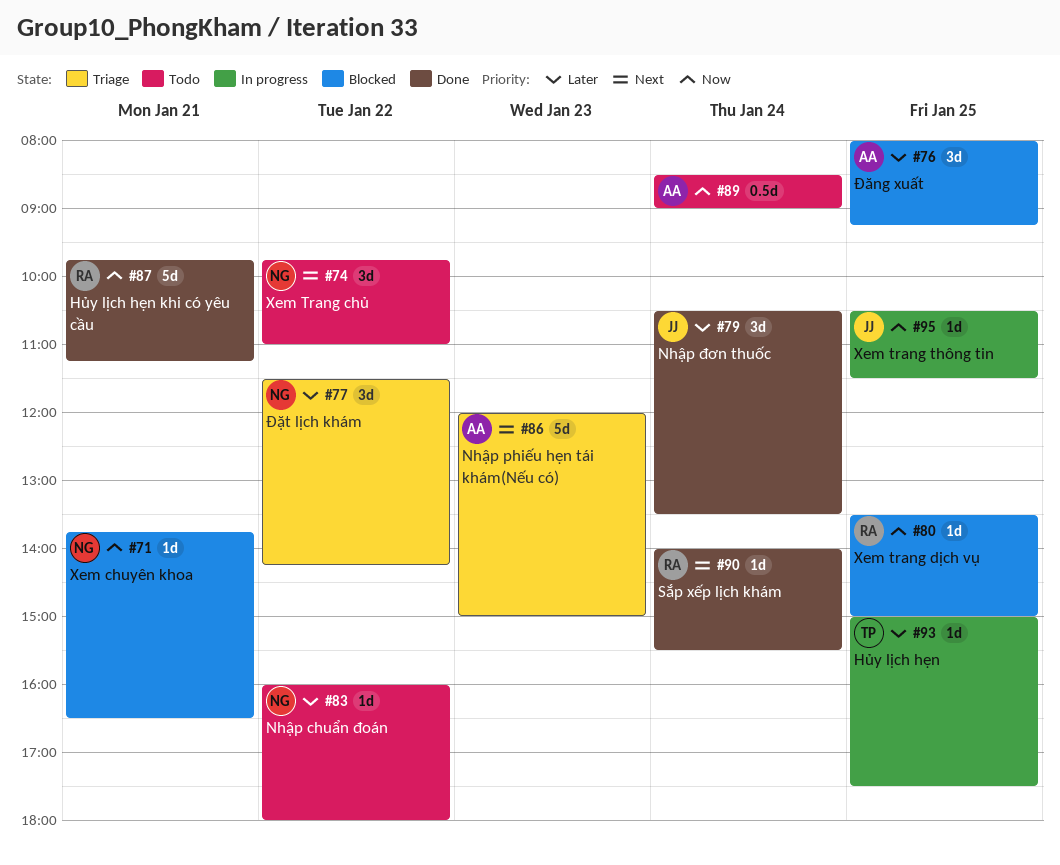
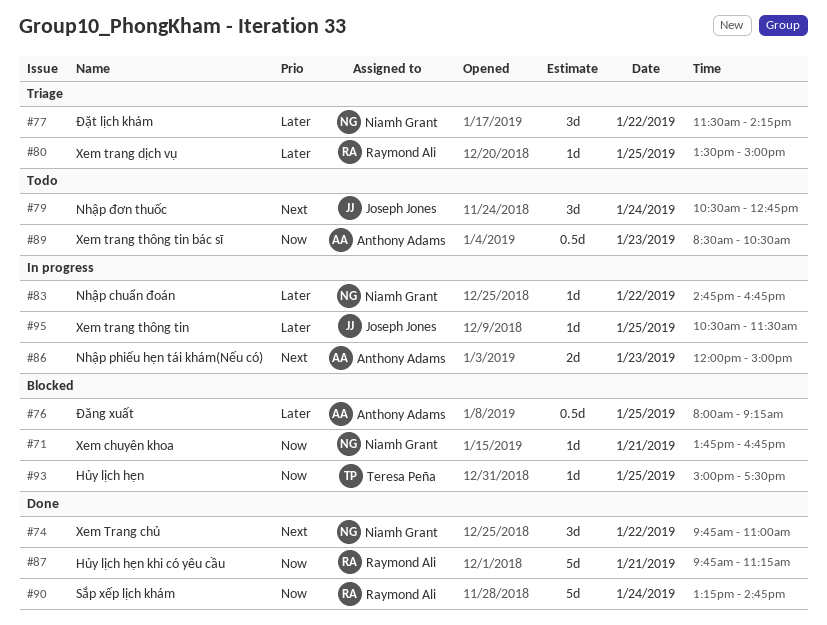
#71, ends: 16:30 -> 16:45
#74, status: Todo -> Done
#76, estimate: 3d -> 0.5d
#79, status: Done -> Todo
#79, priority: Later -> Next
#79, ends: 13:30 -> 12:45
#80, status: Blocked -> Triage
#80, priority: Now -> Later
#83, status: Todo -> In progress
#83, begins: 16:00 -> 14:45
#83, ends: 18:00 -> 16:45
#86, status: Triage -> In progress
#86, estimate: 5d -> 2d
#89, day: Jan 24 -> Jan 23
#89, ends: 09:00 -> 10:30
#90, priority: Next -> Now
#90, estimate: 1d -> 5d
#90, begins: 14:00 -> 13:15
#90, ends: 15:30 -> 14:45
#93, status: In progress -> Blocked
#93, priority: Later -> Now
#95, priority: Now -> Later

